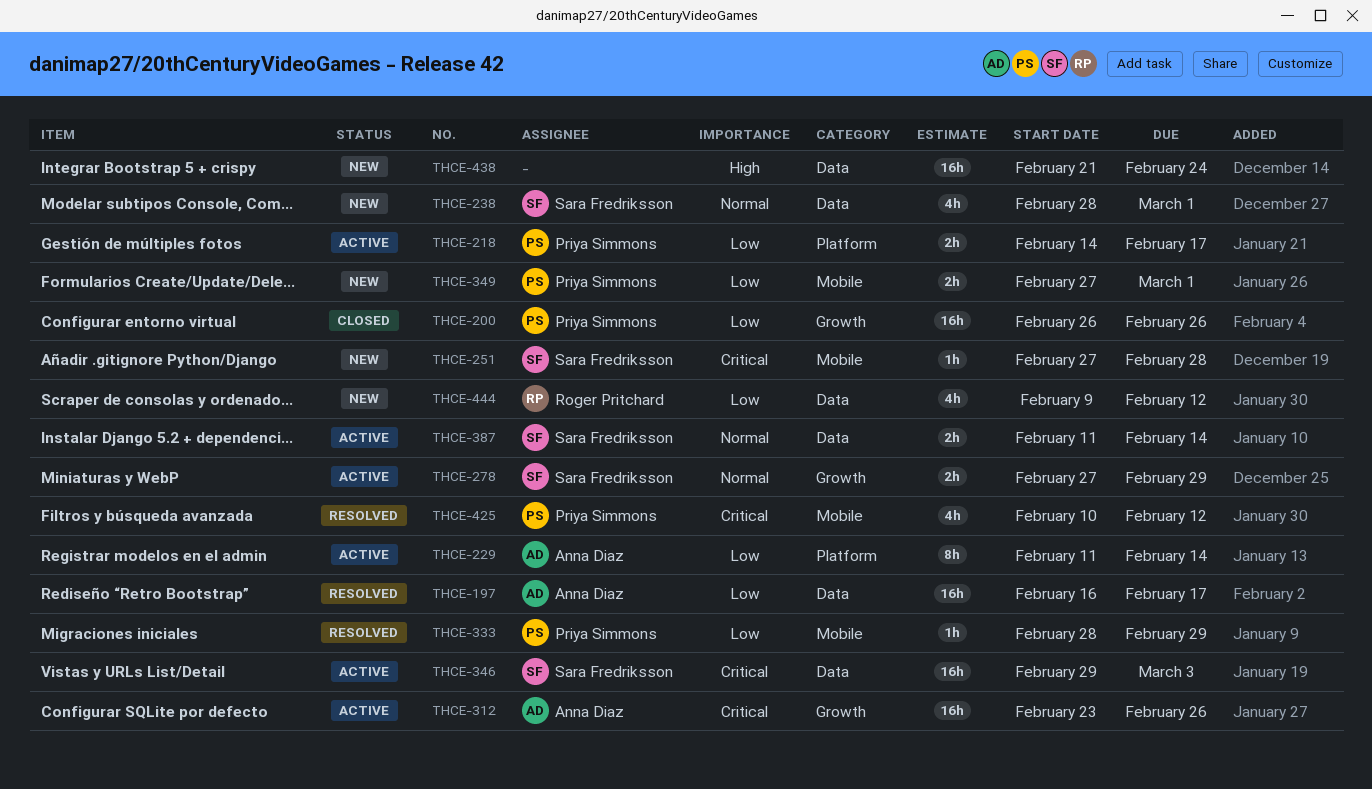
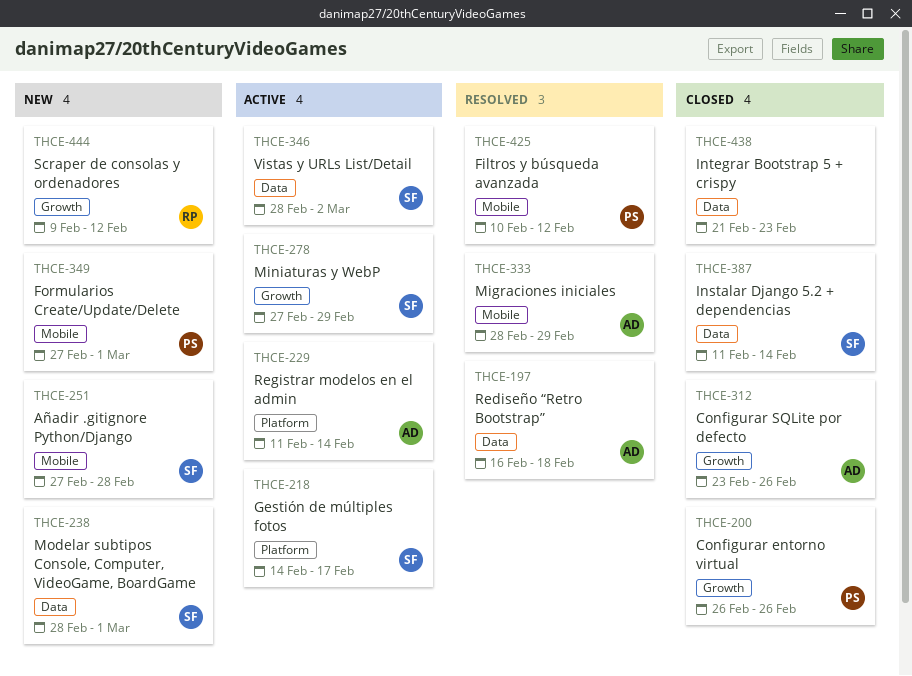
THCE-197, due: Feb 17 -> Feb 18
THCE-218, owner: Priya Simmons -> Sara Fredriksson
THCE-312, status: Active -> Closed
THCE-333, owner: Priya Simmons -> Anna Diaz
THCE-346, start: Feb 29 -> Feb 28
THCE-346, due: Mar 3 -> Mar 2
THCE-387, status: Active -> Closed
THCE-438, status: New -> Closed
THCE-438, due: Feb 24 -> Feb 23
THCE-444, label: Data -> Growth

